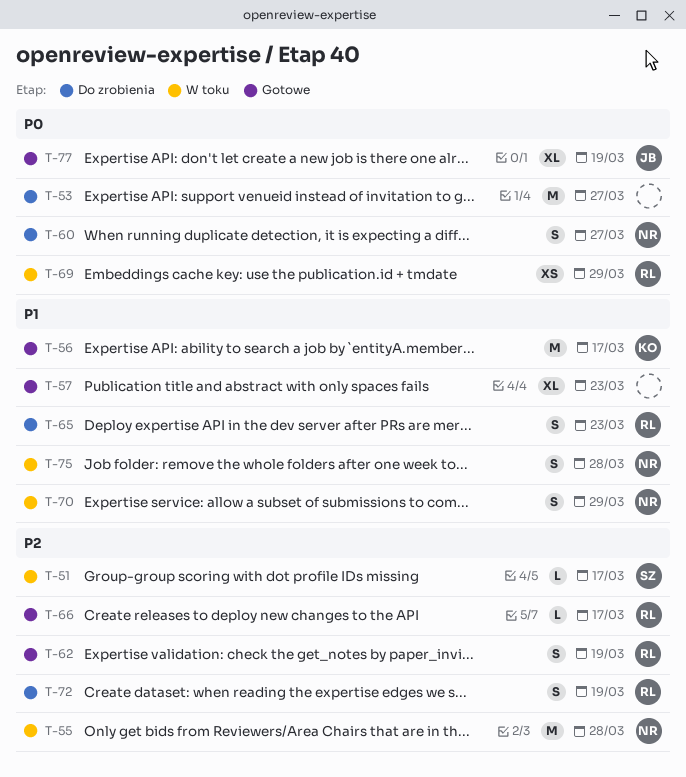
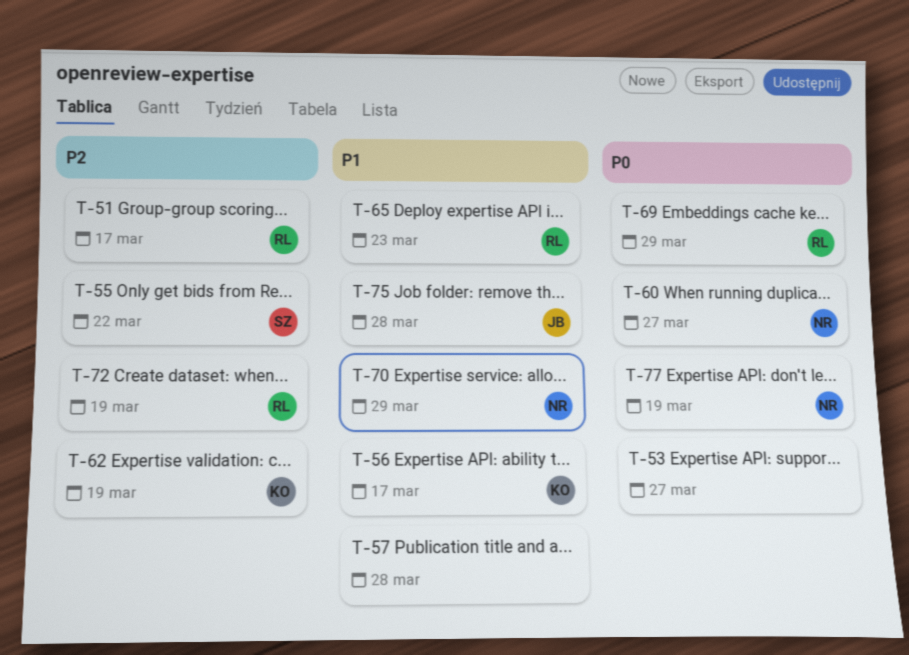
T-51, owner: SZ -> RL
T-55, owner: NR -> SZ
T-55, due: Mar 28 -> Mar 22
T-57, due: Mar 23 -> Mar 28
T-62, owner: RL -> KO
T-66: present -> none
T-75, owner: NR -> JB
T-77, owner: JB -> NR

